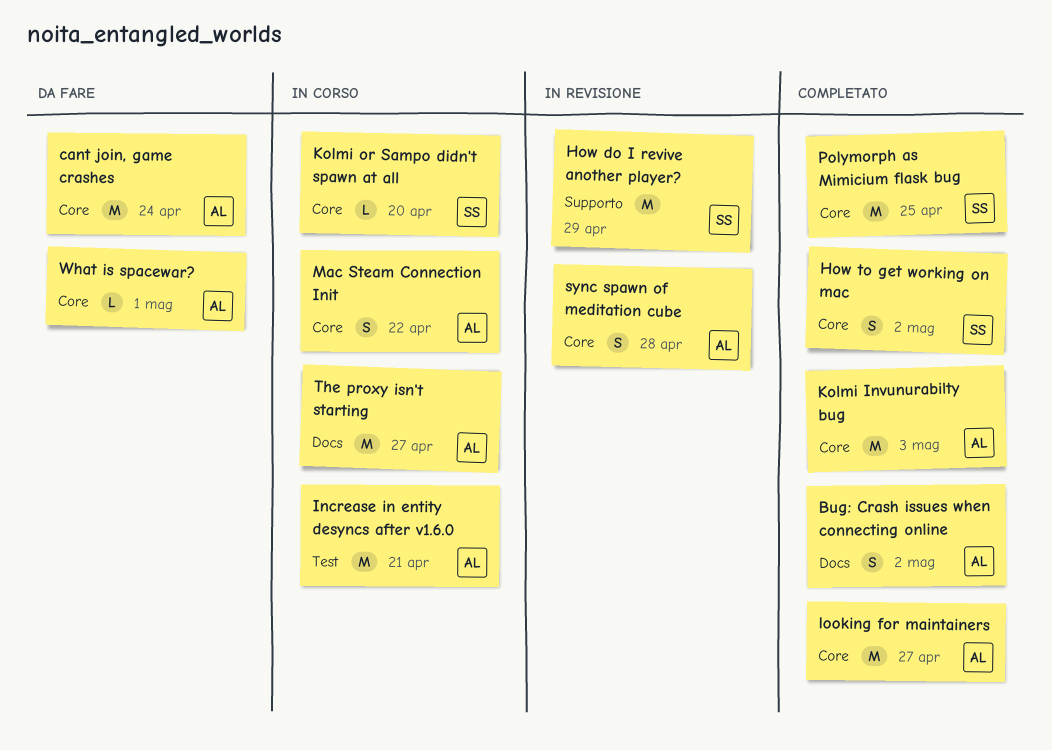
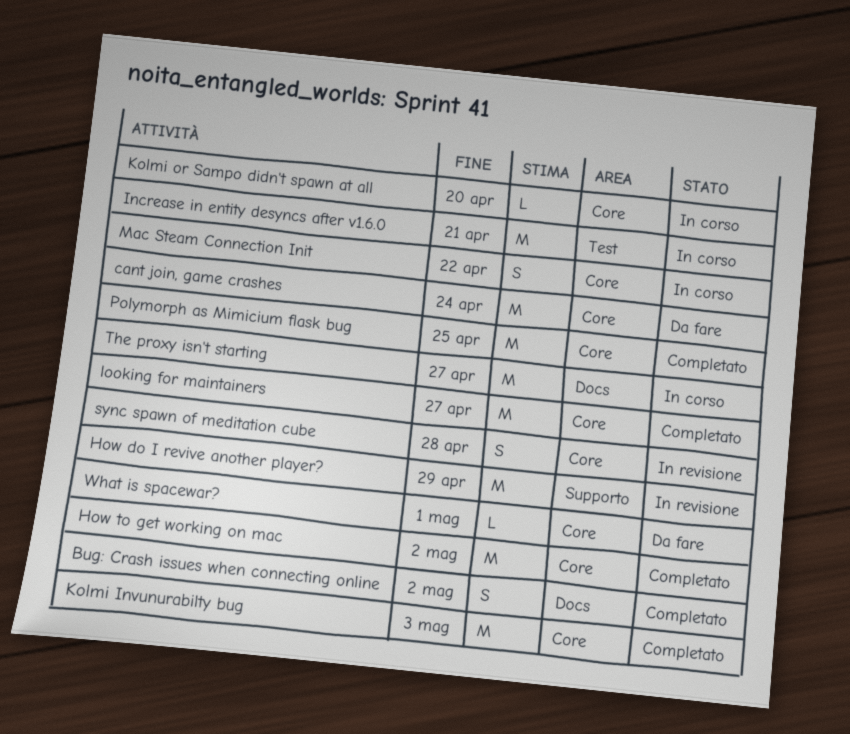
How to get working on mac, estimate: S -> M

